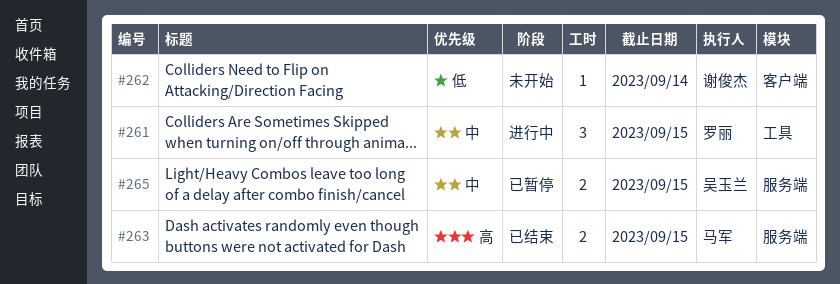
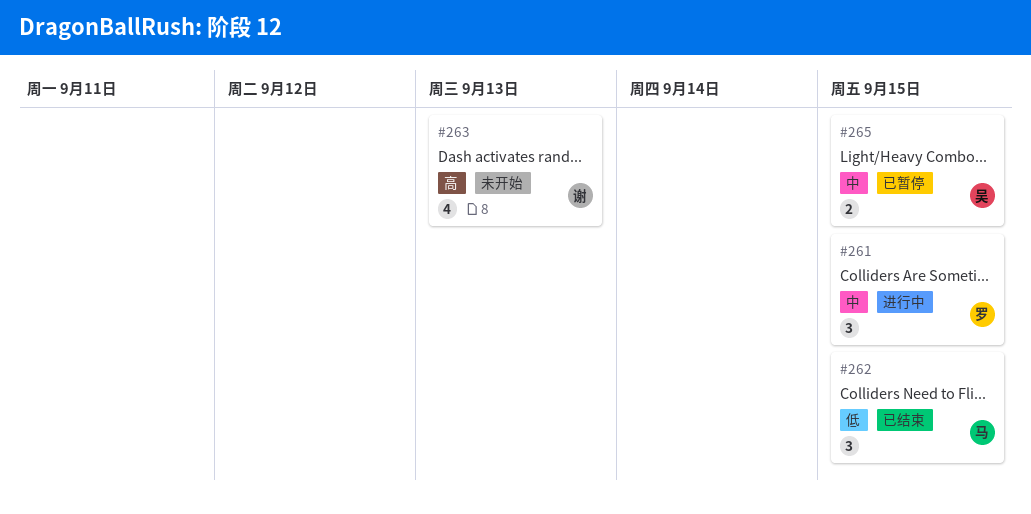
#262, status: 未开始 -> 已结束
#262, owner: 谢俊杰 -> 马军
#262, estimate: 1 -> 3
#262, due: Sep 14 -> Sep 15
#263, status: 已结束 -> 未开始
#263, owner: 马军 -> 谢俊杰
#263, estimate: 2 -> 4
#263, due: Sep 15 -> Sep 13

